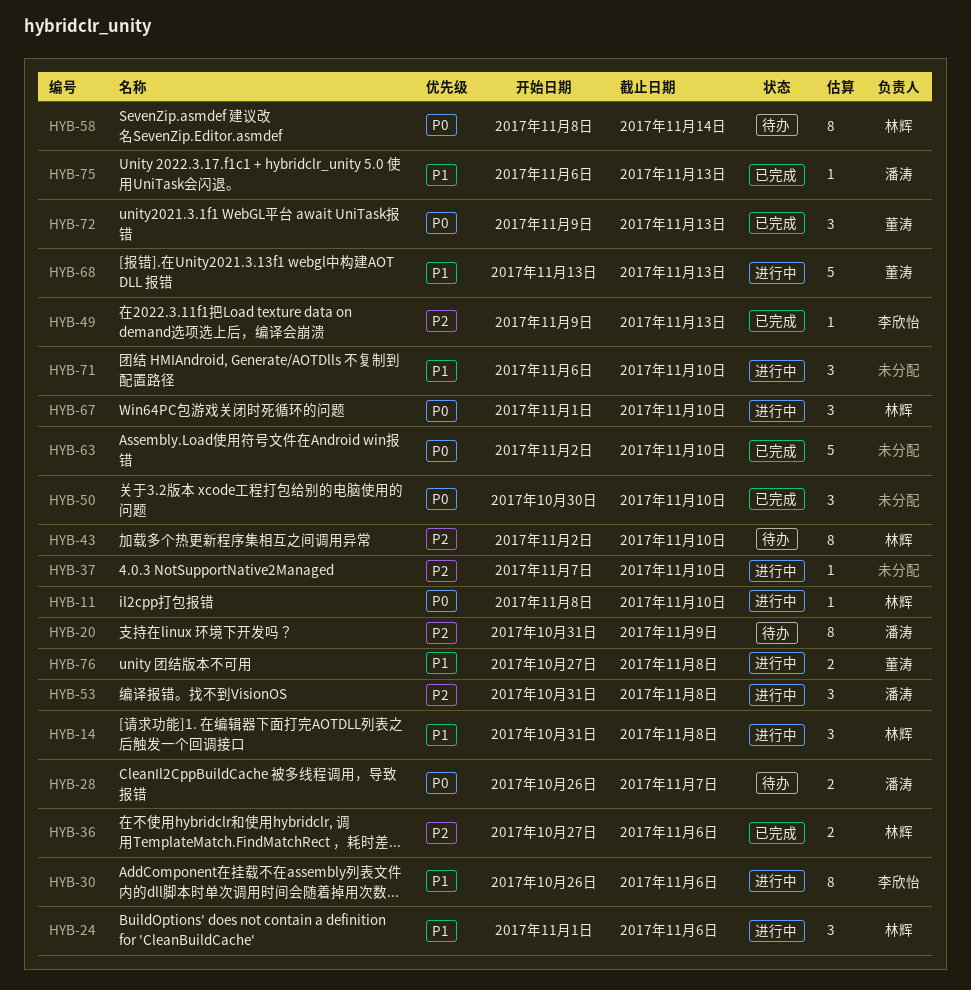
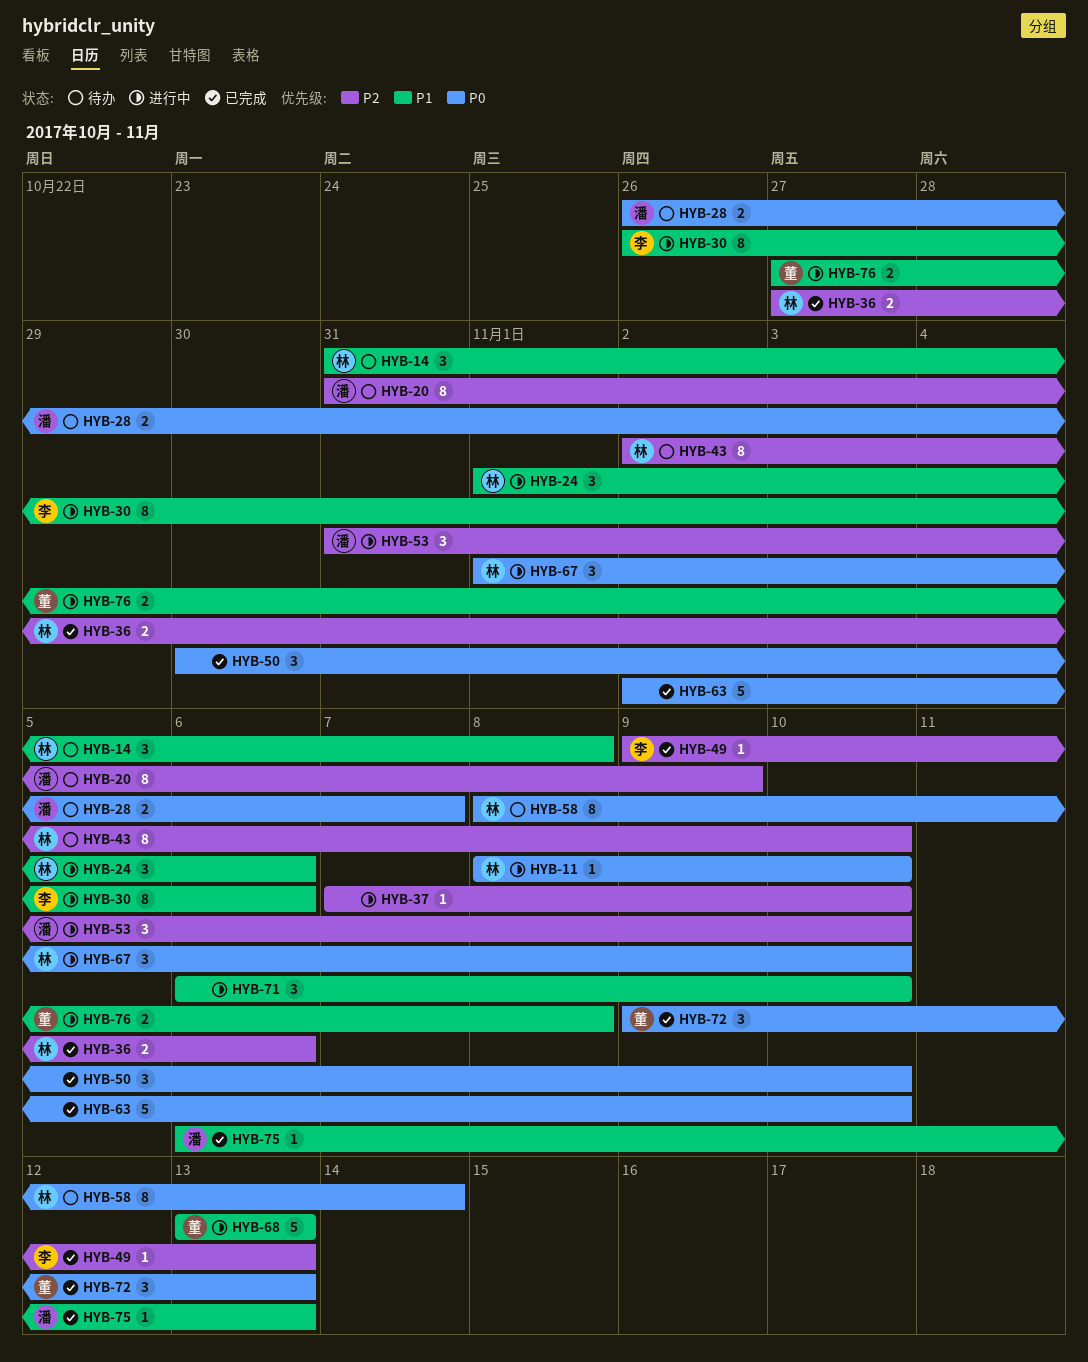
HYB-14, status: 进行中 -> 待办
HYB-53, due: Nov 8 -> Nov 10

